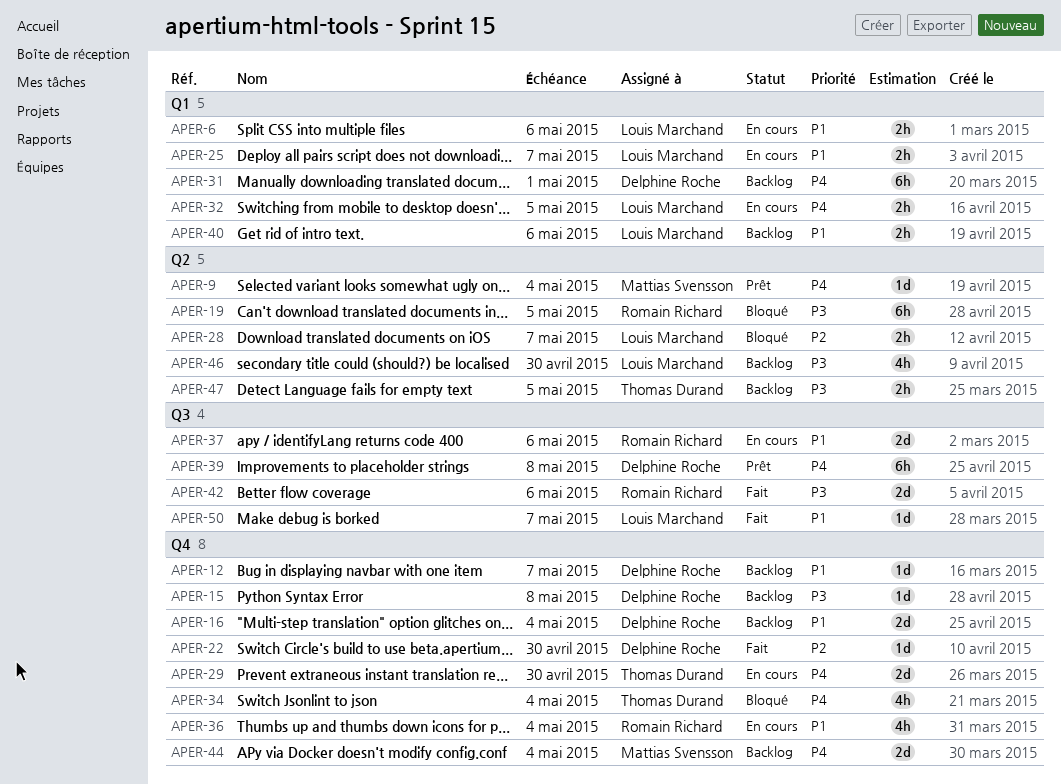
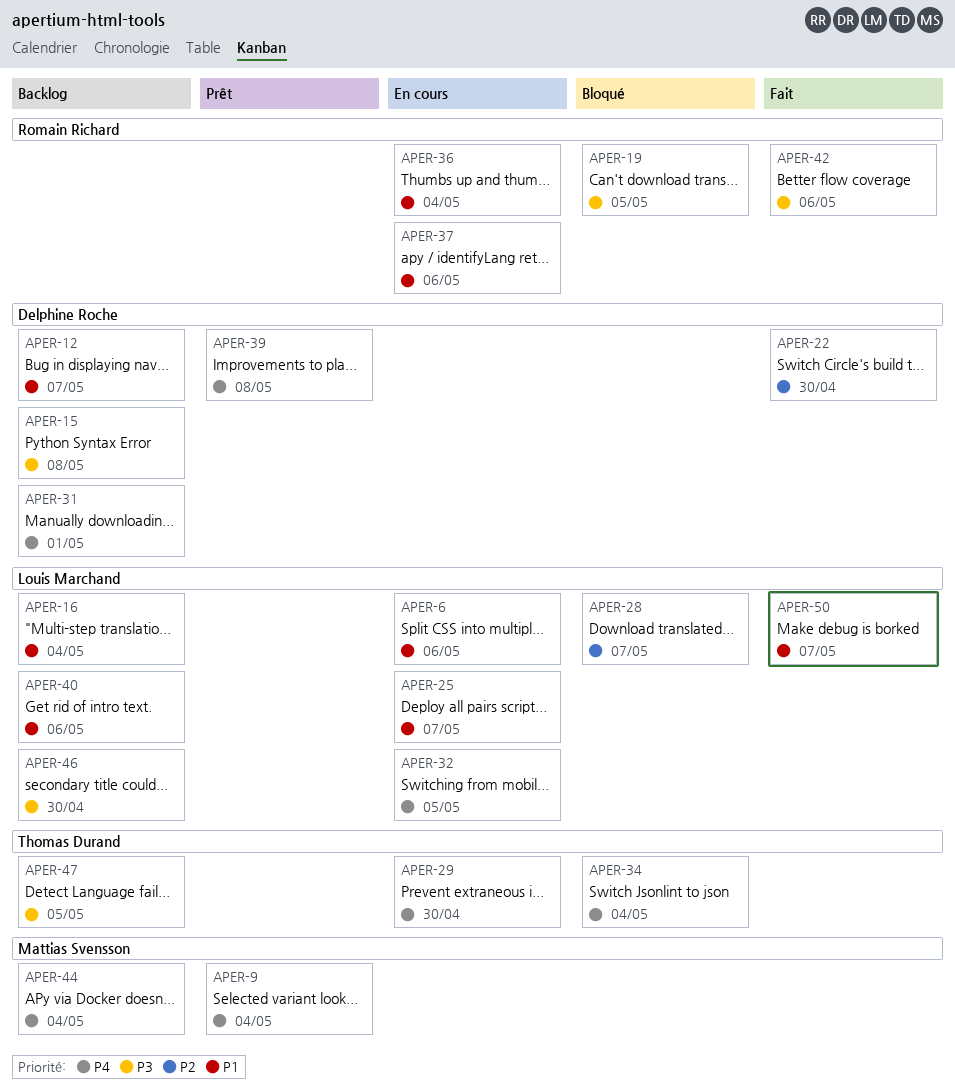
APER-16, owner: Delphine Roche -> Louis Marchand

